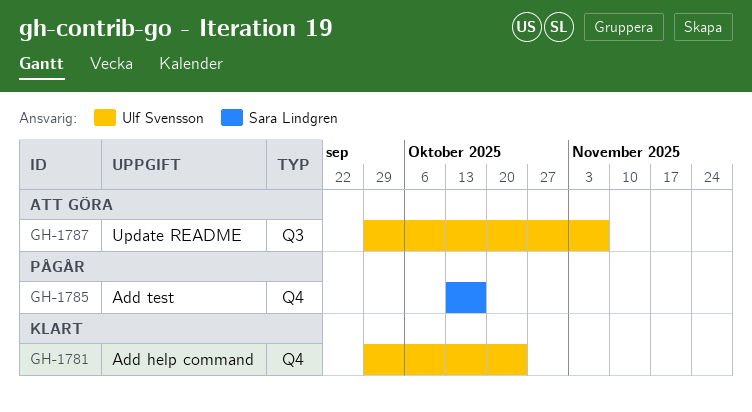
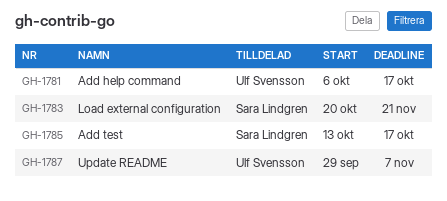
GH-1781, start: Sep 29 -> Oct 6
GH-1781, due: Oct 24 -> Oct 17
GH-1783: none -> present

